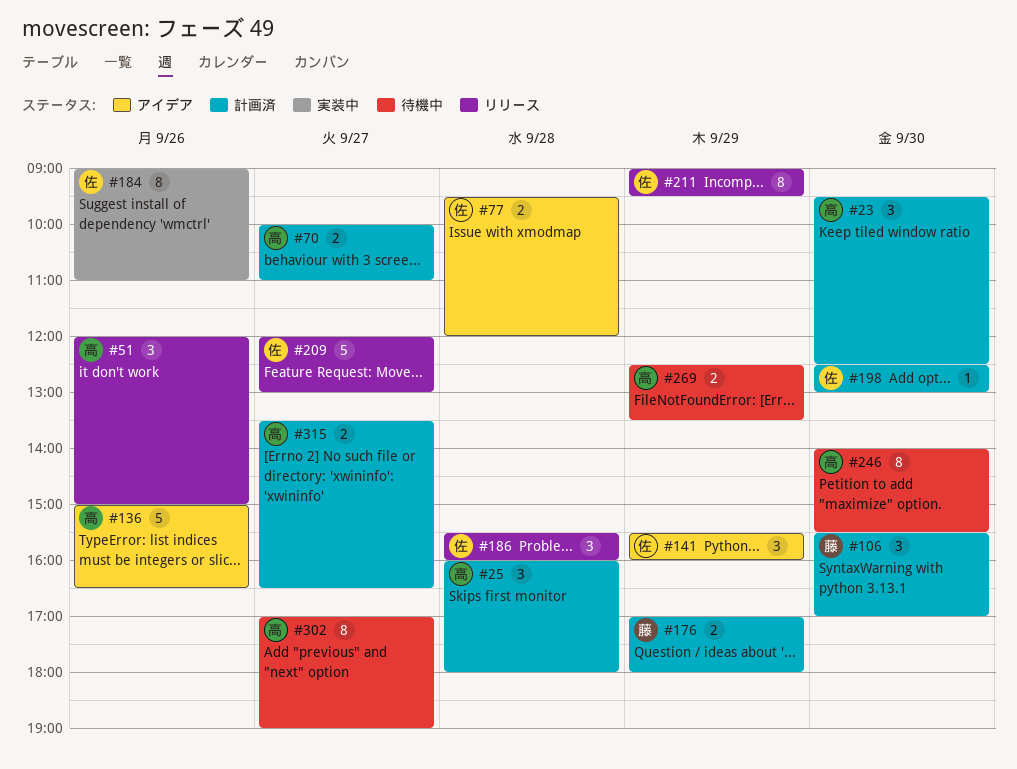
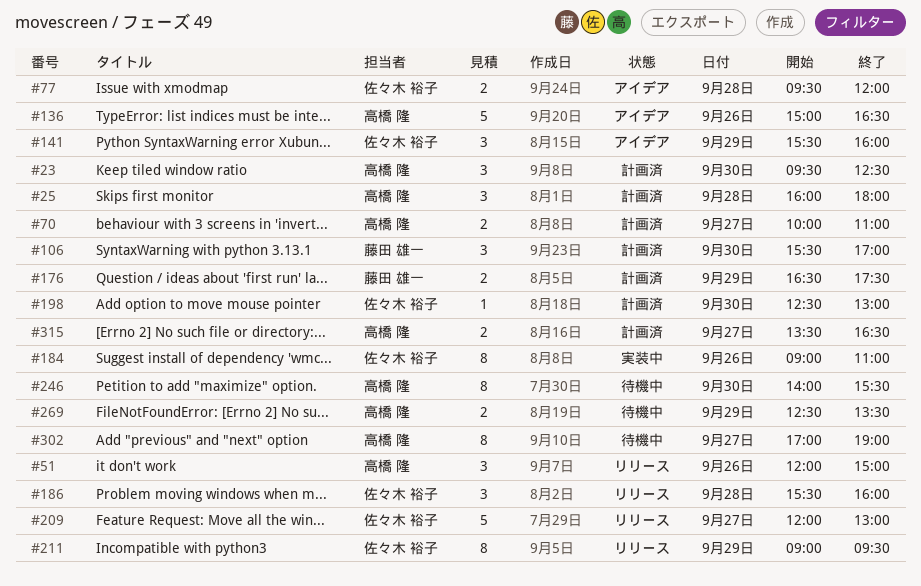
#176, begins: 17:00 -> 16:30
#176, ends: 18:00 -> 17:30

